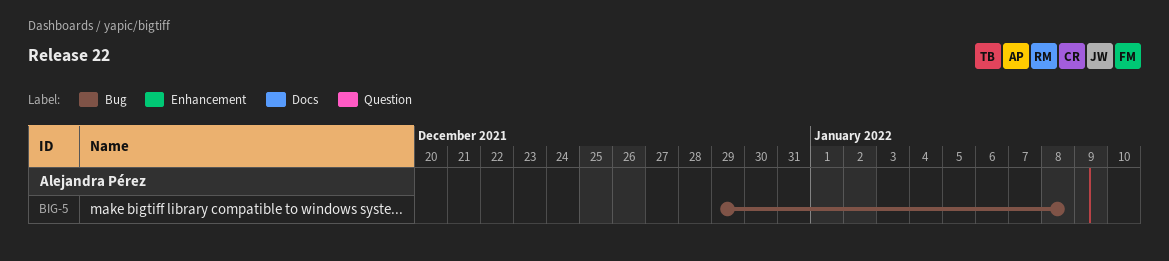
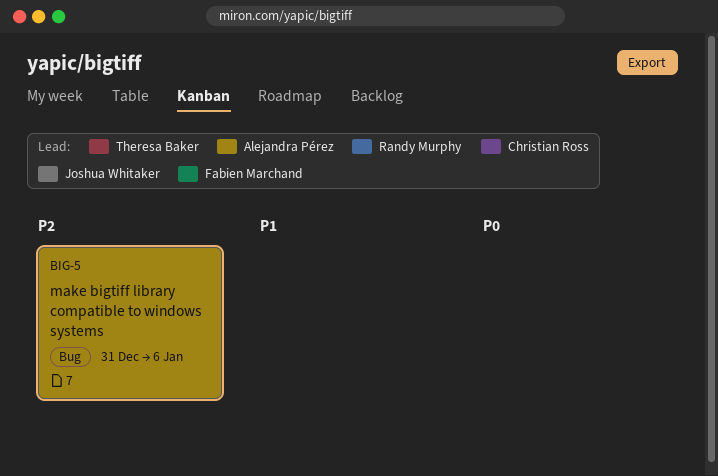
BIG-5, start: Dec 29 -> Dec 31
BIG-5, due: Jan 8 -> Jan 6

